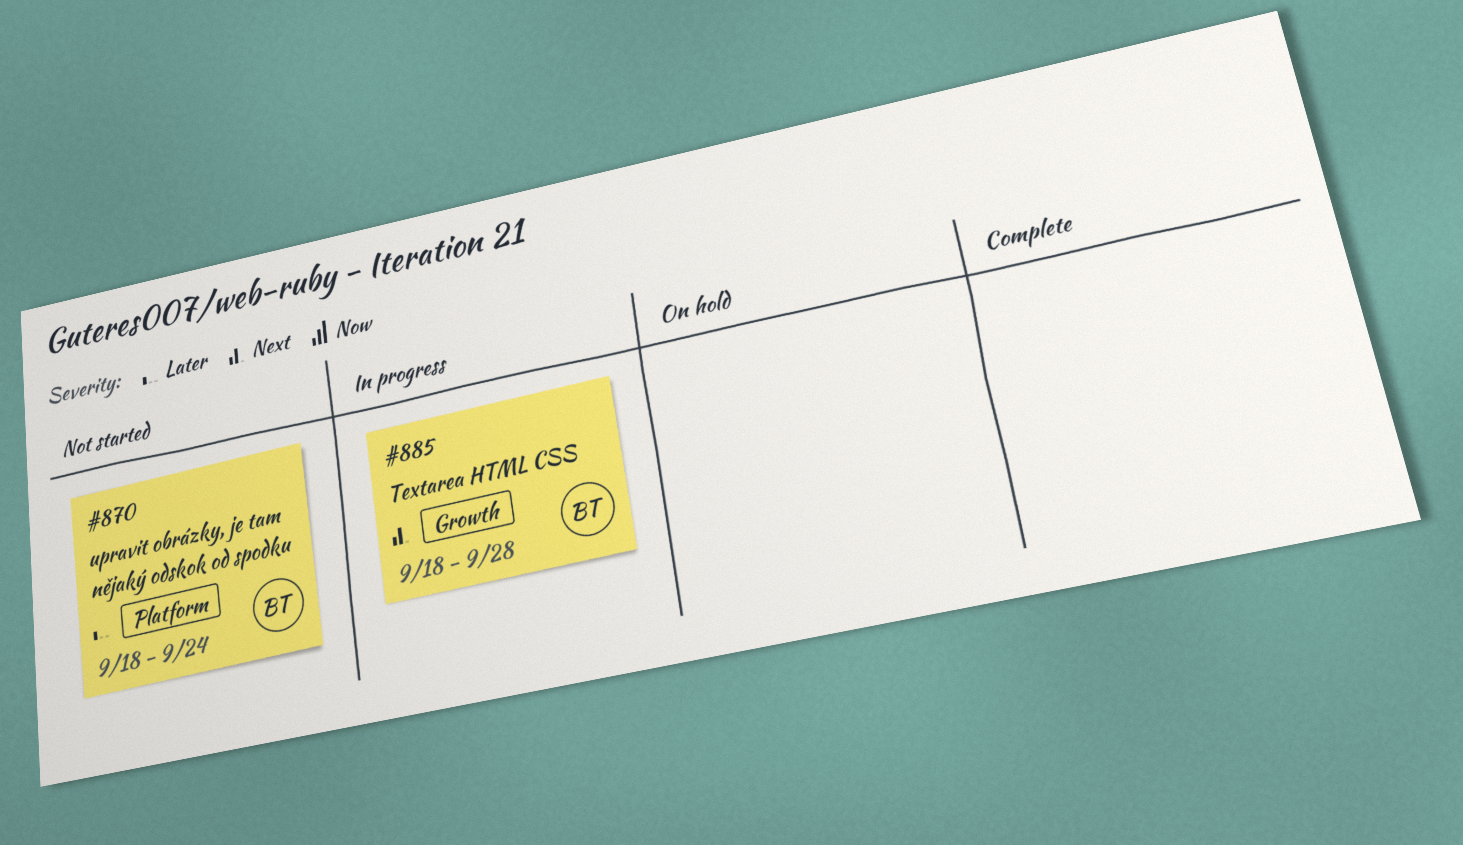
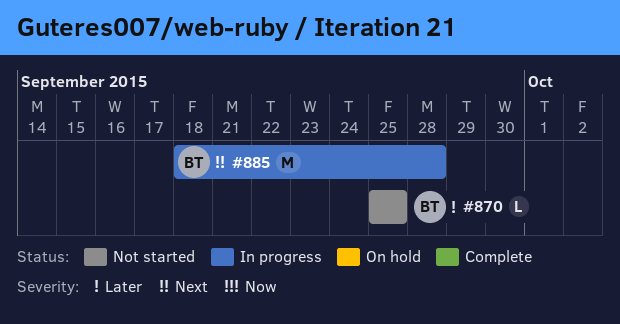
#870, start: Sep 18 -> Sep 25
#870, due: Sep 24 -> Sep 25

